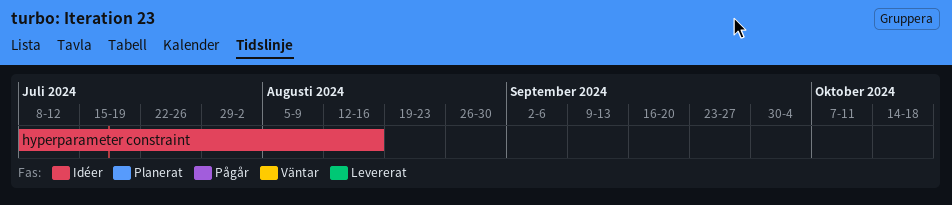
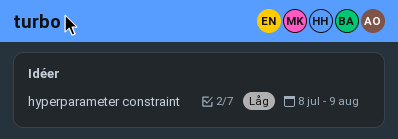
hyperparameter constraint, due: Aug 16 -> Aug 9

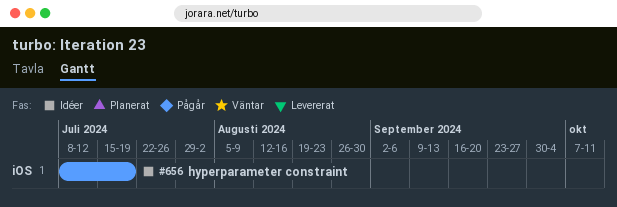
hyperparameter constraint, due: Aug 9 -> Jul 19

